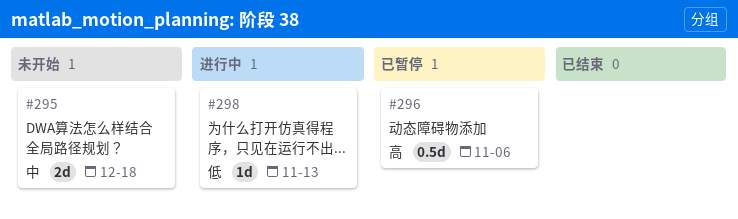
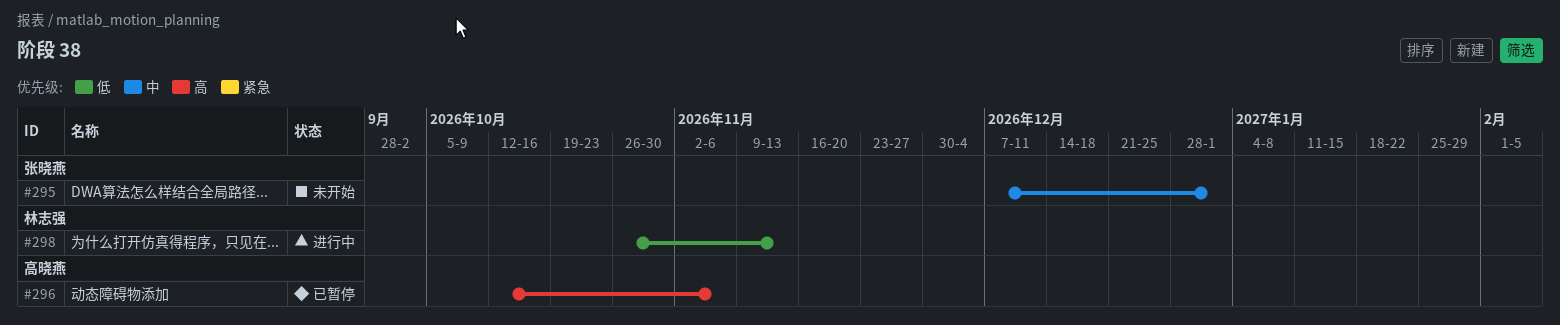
#295, due: Dec 18 -> Jan 1

